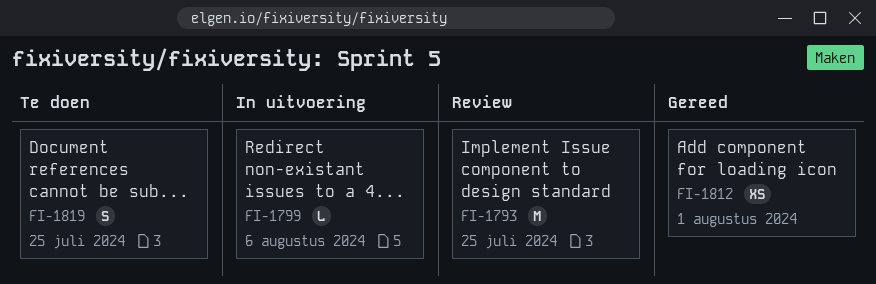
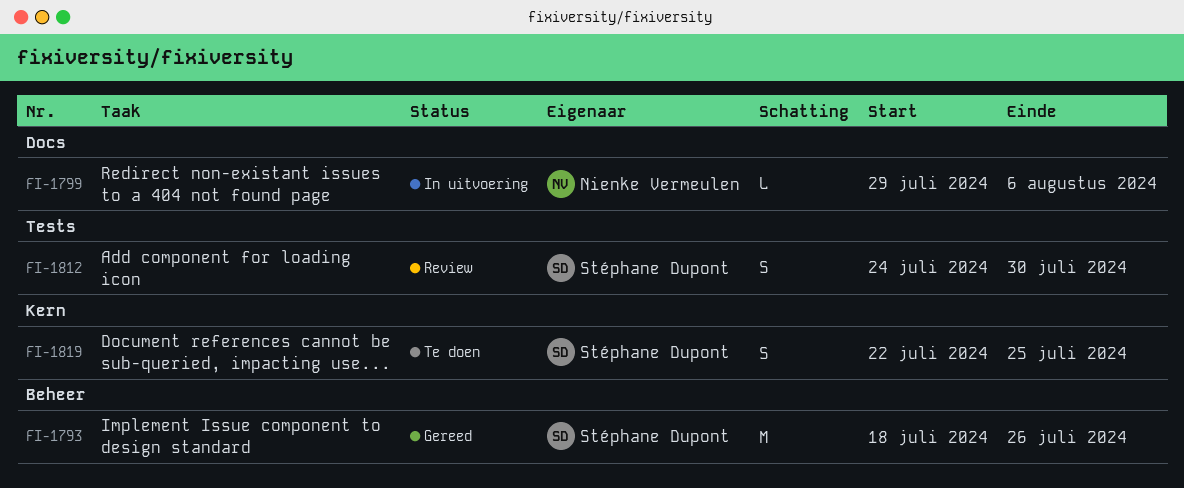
FI-1793, status: Review -> Gereed
FI-1793, due: Jul 25 -> Jul 26
FI-1812, status: Gereed -> Review
FI-1812, estimate: XS -> S
FI-1812, due: Aug 1 -> Jul 30

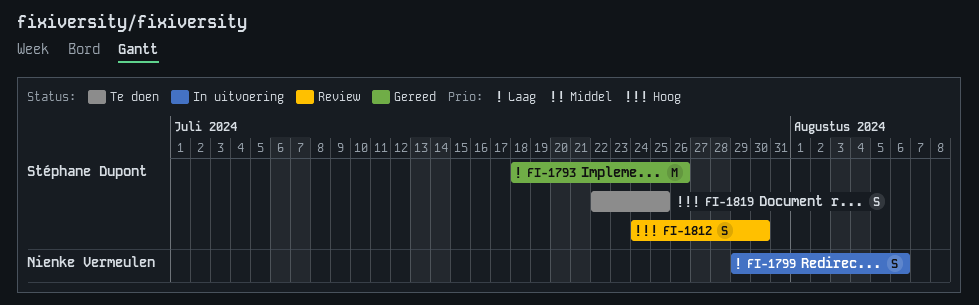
FI-1799, estimate: L -> S

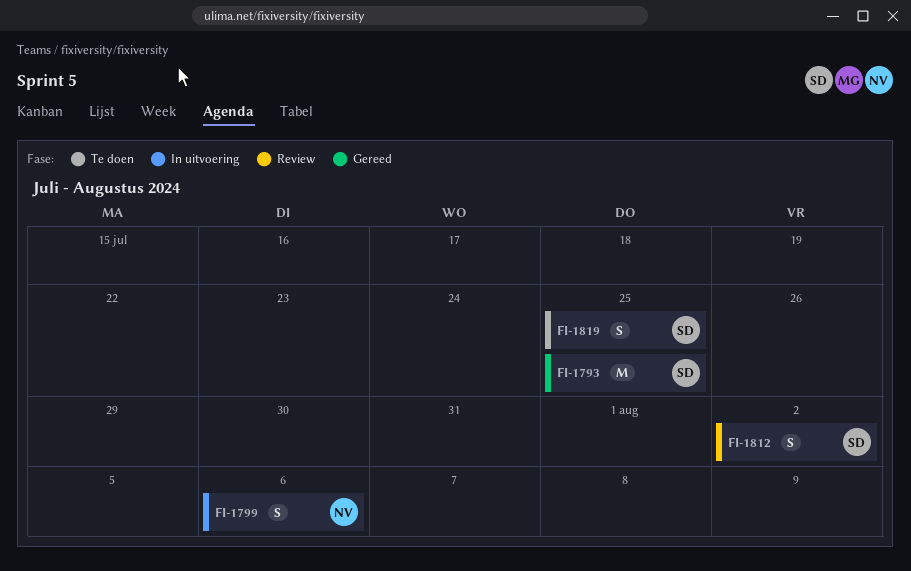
FI-1793, due: Jul 26 -> Jul 25
FI-1812, due: Jul 30 -> Aug 2

